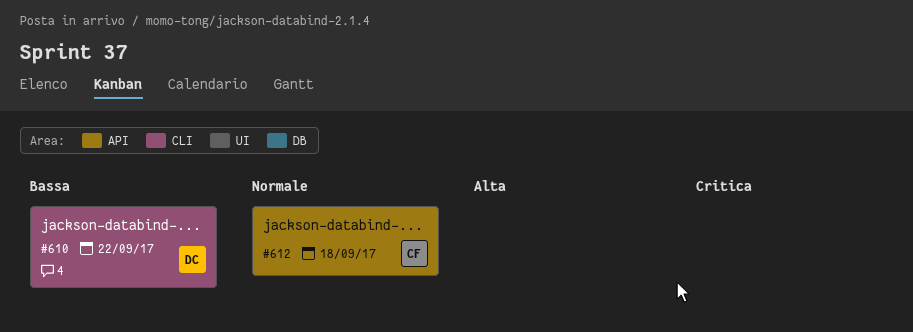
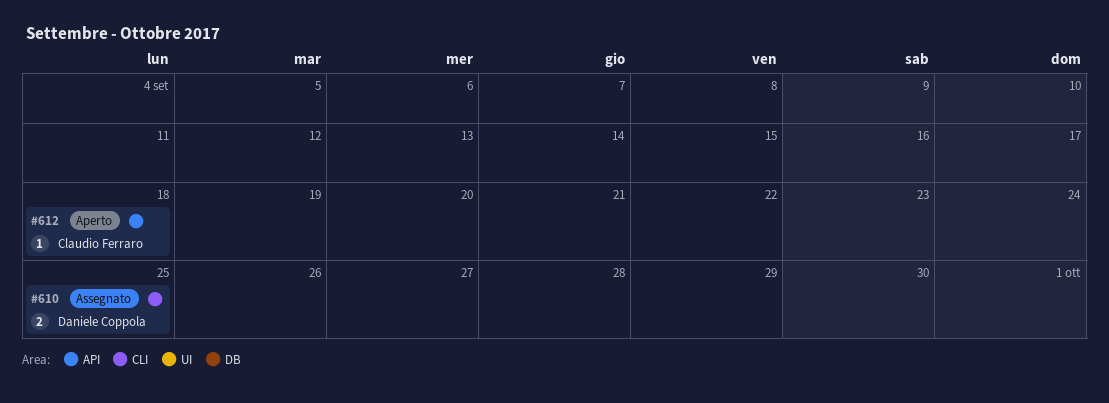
#610, due: Sep 22 -> Sep 25

